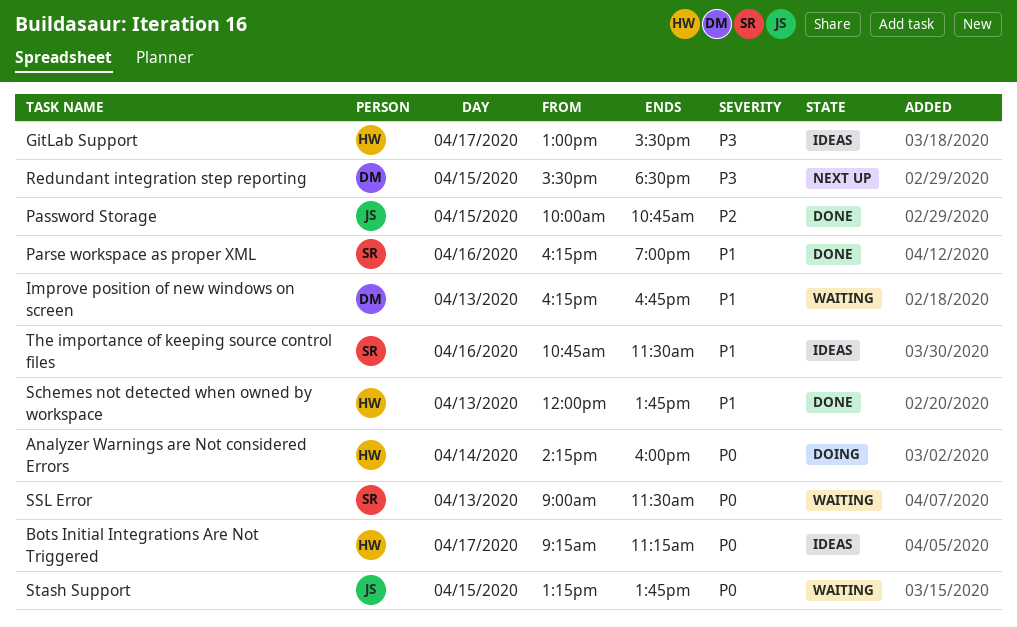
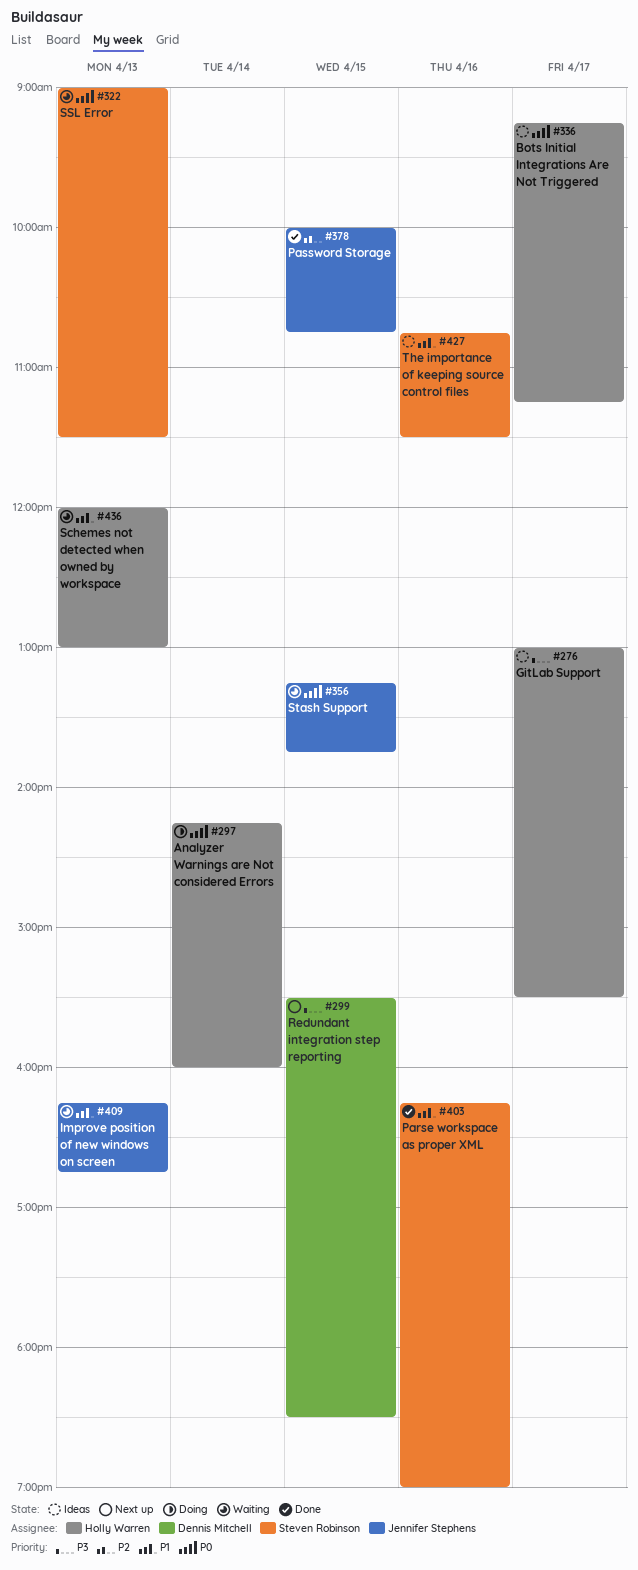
Improve position of new windows on screen, owner: Dennis Mitchell -> Jennifer Stephens
Schemes not detected when owned by workspace, status: Done -> Waiting
Schemes not detected when owned by workspace, ends: 13:45 -> 13:00

